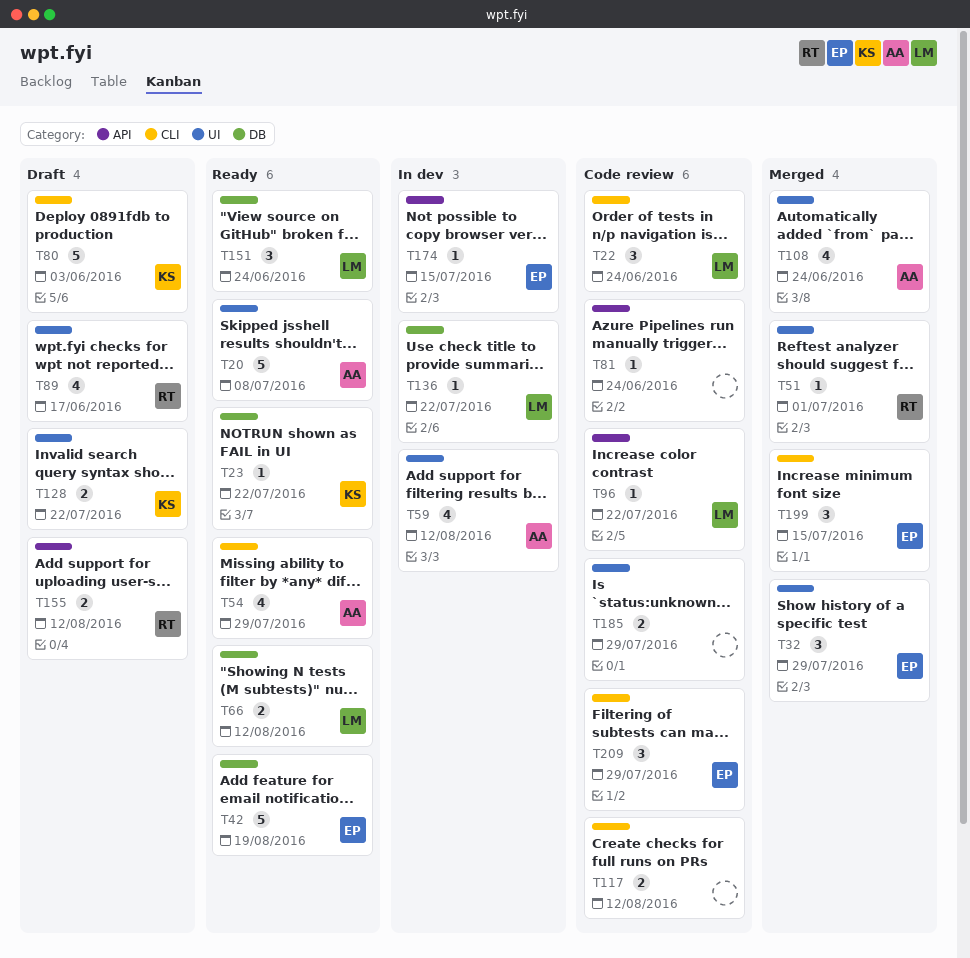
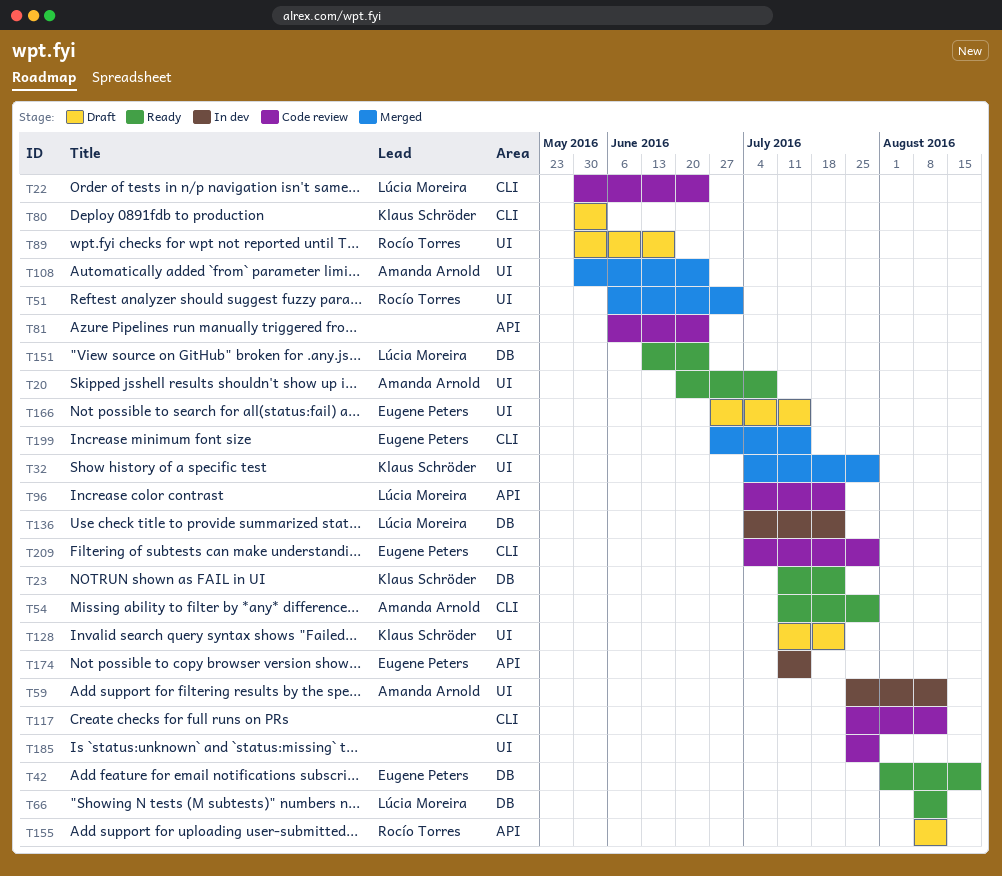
T32, owner: Eugene Peters -> Klaus Schröder
T166: none -> present

